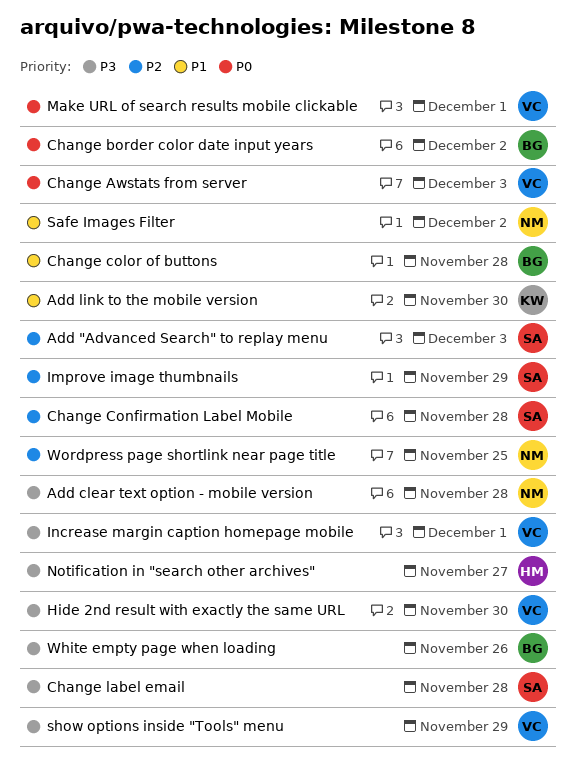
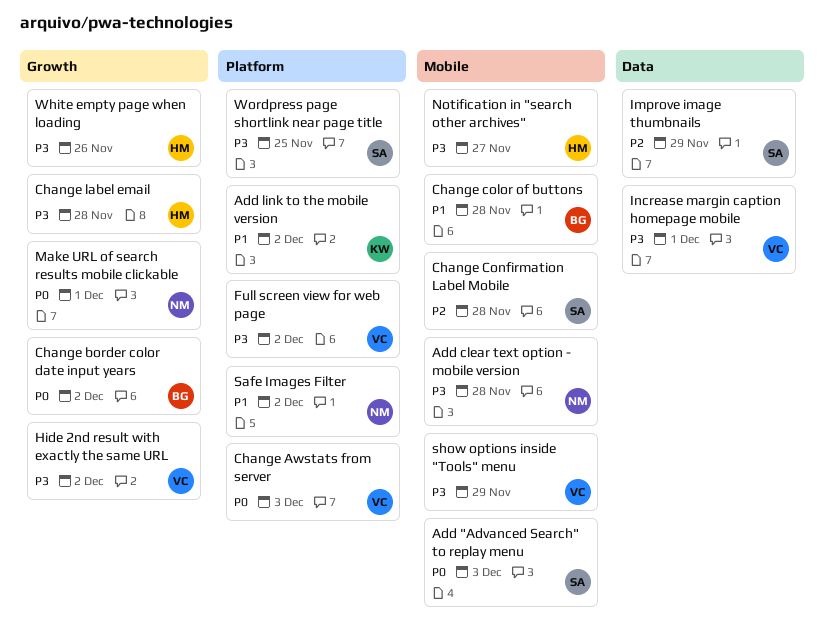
Add "Advanced Search" to replay menu, priority: P2 -> P0
Add link to the mobile version, due: Nov 30 -> Dec 2
Change label email, owner: SA -> HM
Full screen view for web page: none -> present
Hide 2nd result with exactly the same URL, due: Nov 30 -> Dec 2
Make URL of search results mobile clickable, owner: VC -> NM
White empty page when loading, owner: BG -> HM
Wordpress page shortlink near page title, owner: NM -> SA
Wordpress page shortlink near page title, priority: P2 -> P3

